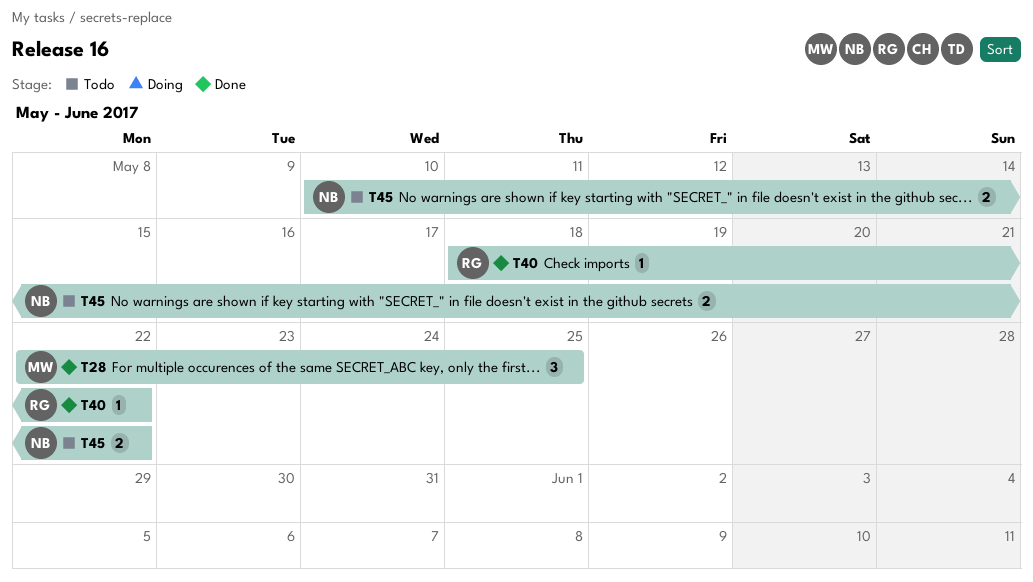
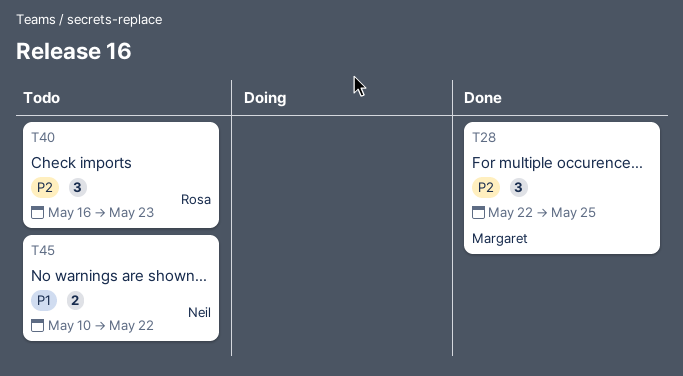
T40, status: Done -> Todo
T40, estimate: 1 -> 3
T40, start: May 18 -> May 16
T40, due: May 22 -> May 23

